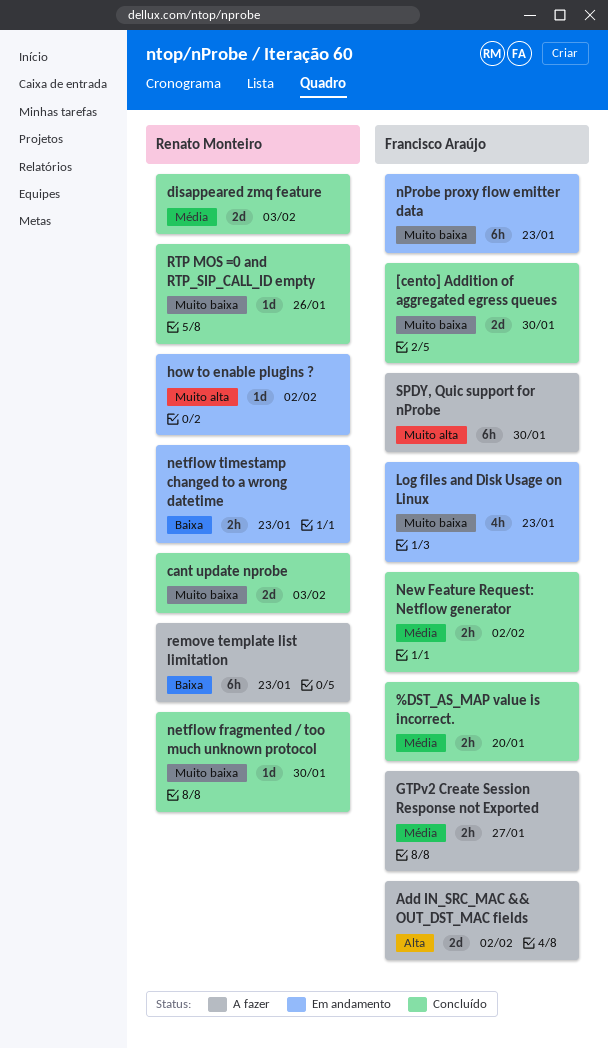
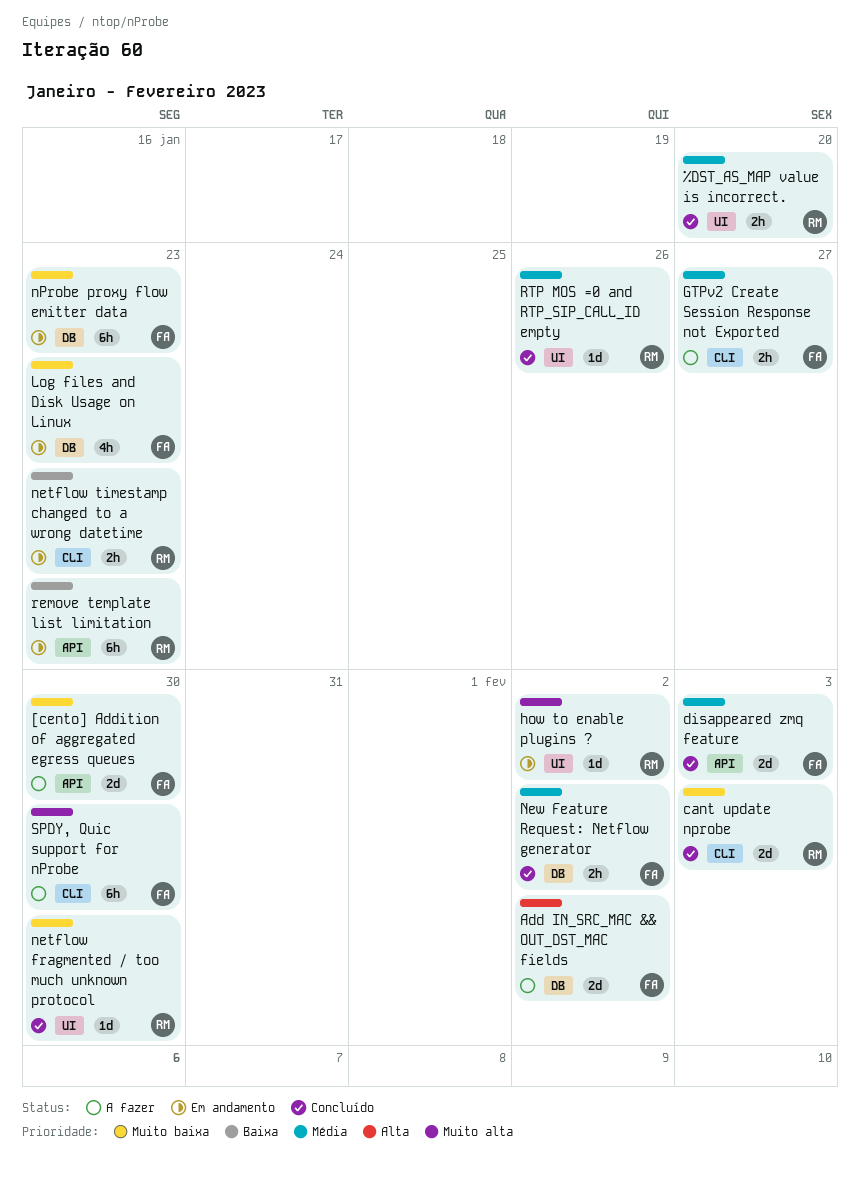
%DST_AS_MAP value is incorrect., owner: Francisco Araújo -> Renato Monteiro
[cento] Addition of aggregated egress queues, status: Concluído -> A fazer
disappeared zmq feature, owner: Renato Monteiro -> Francisco Araújo
remove template list limitation, status: A fazer -> Em andamento
RTP MOS =0 and RTP_SIP_CALL_ID empty, priority: Muito baixa -> Média

